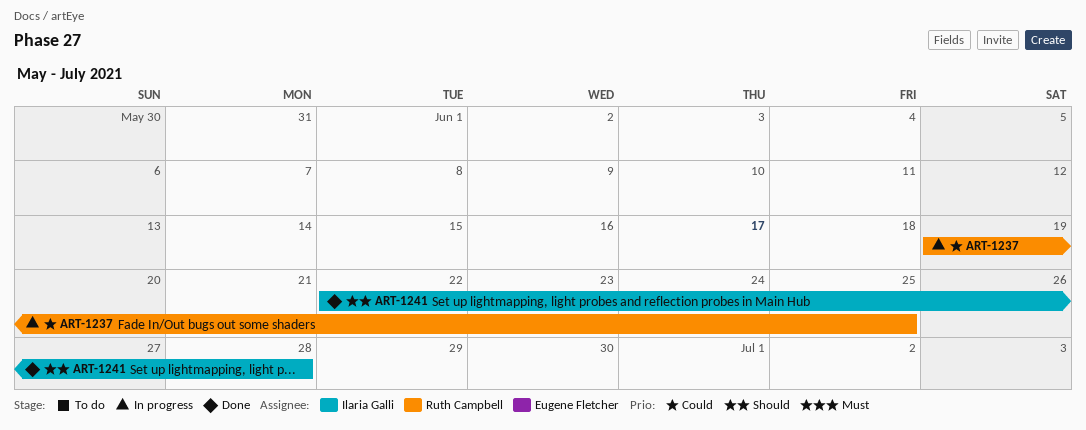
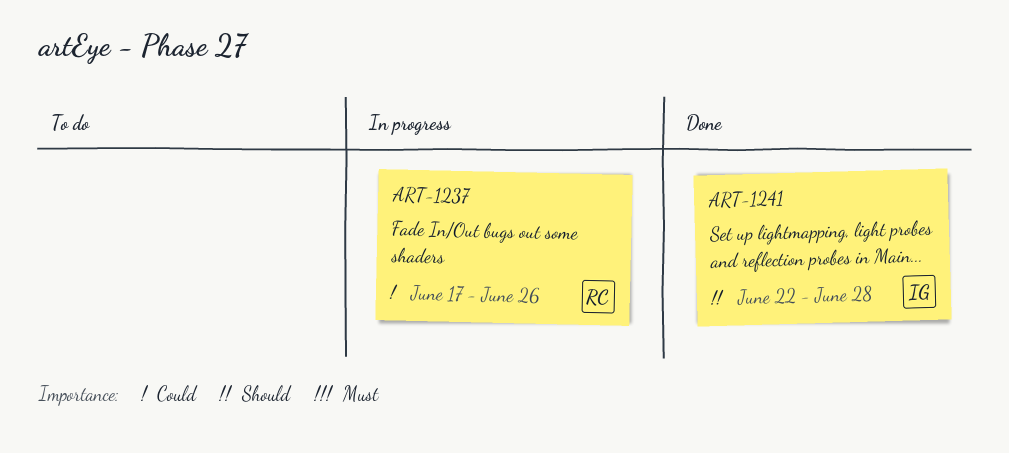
ART-1237, start: Jun 19 -> Jun 17
ART-1237, due: Jun 25 -> Jun 26

